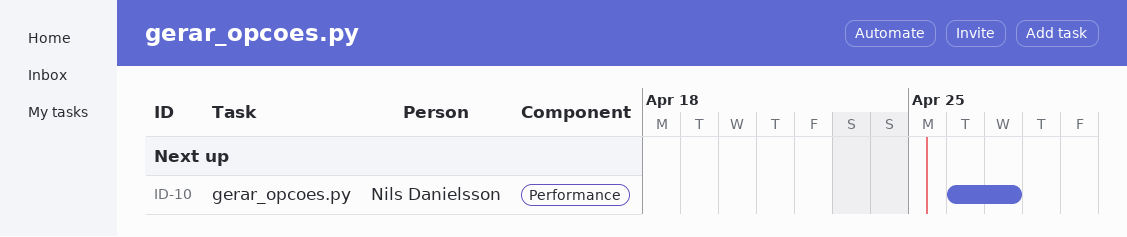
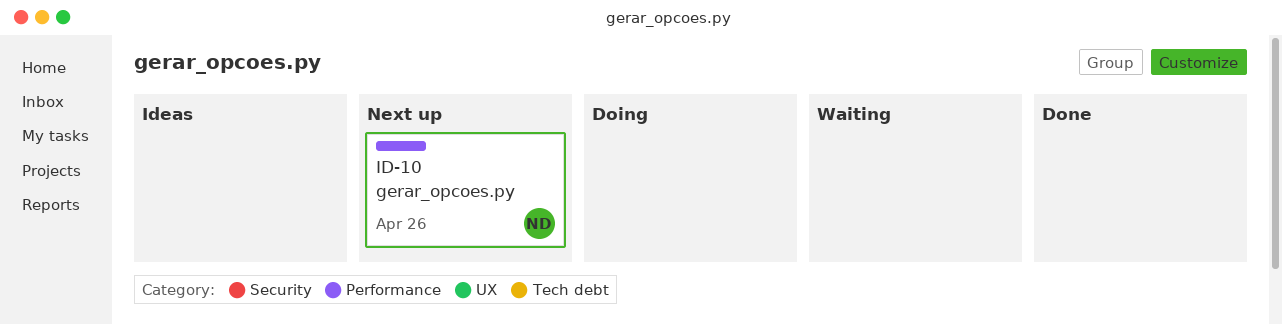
ID-10, due: Apr 27 -> Apr 26

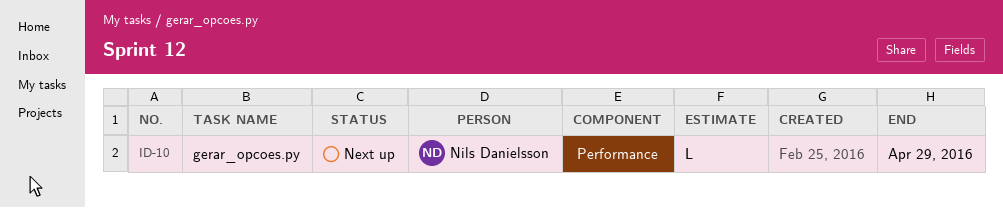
ID-10, due: Apr 26 -> Apr 29

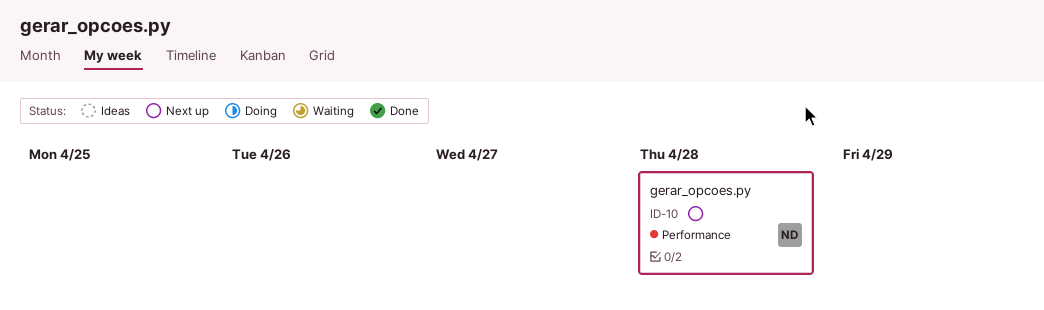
ID-10, due: Apr 29 -> Apr 28

